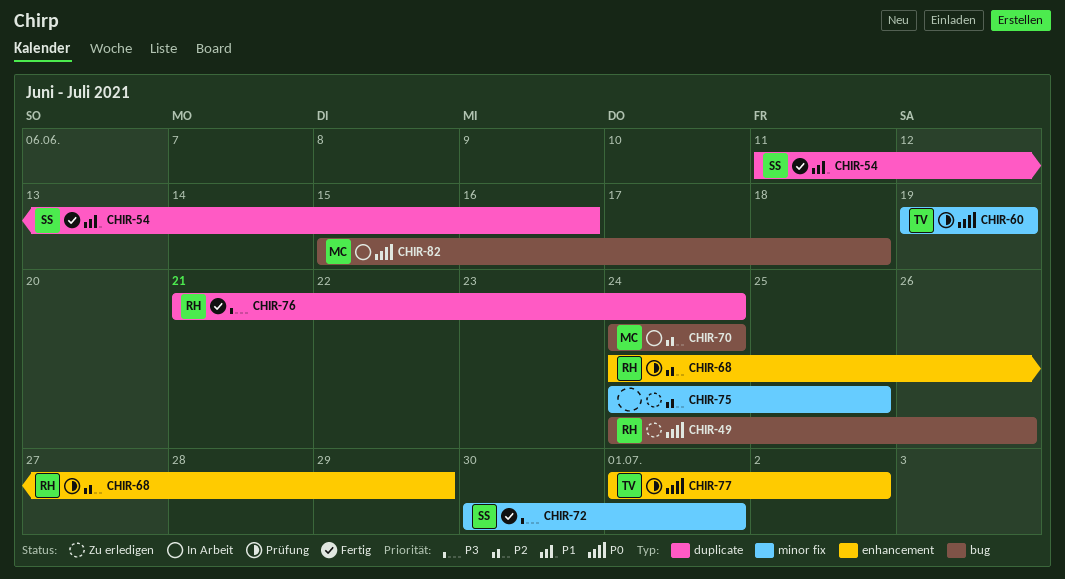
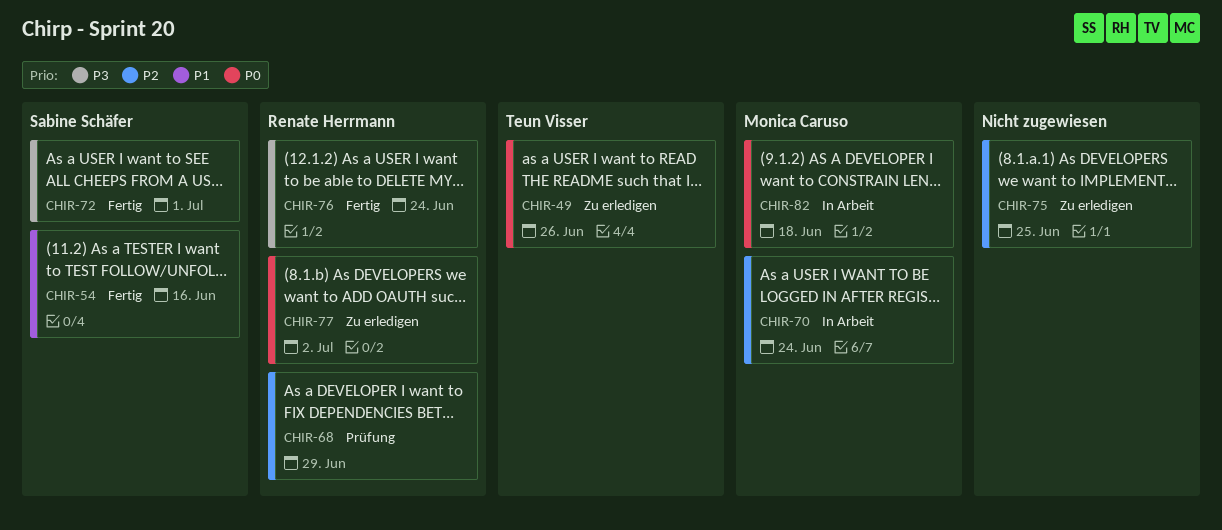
CHIR-49, owner: Renate Herrmann -> Teun Visser
CHIR-60: present -> none
CHIR-77, status: Prüfung -> Zu erledigen
CHIR-77, owner: Teun Visser -> Renate Herrmann

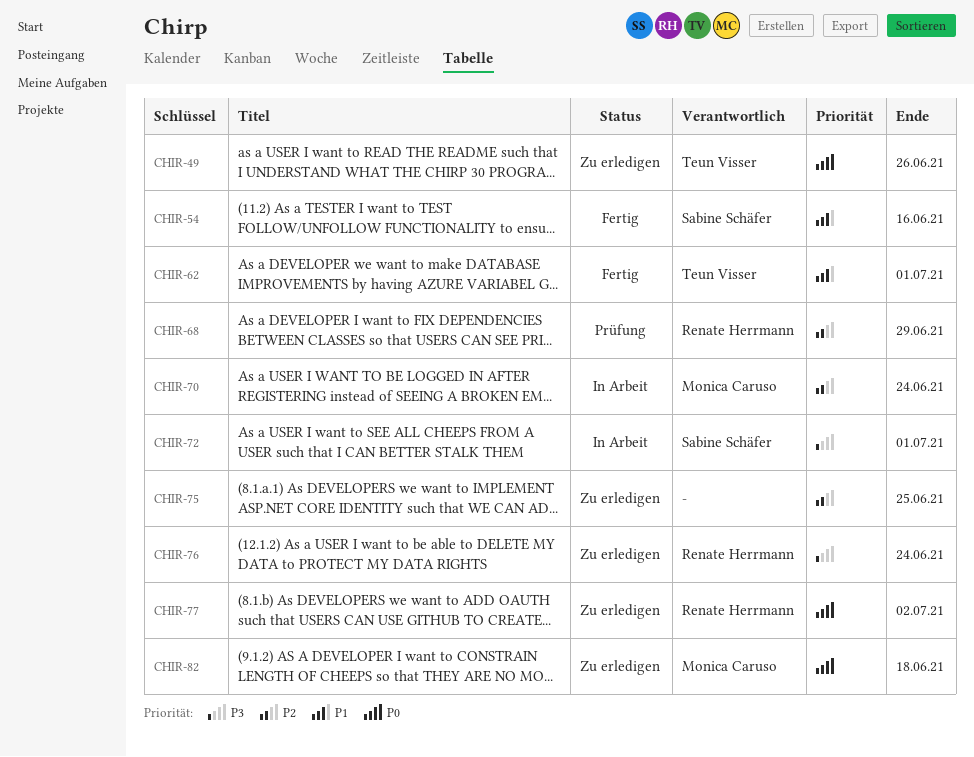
CHIR-62: none -> present
CHIR-72, status: Fertig -> In Arbeit
CHIR-76, status: Fertig -> Zu erledigen
CHIR-82, status: In Arbeit -> Zu erledigen

